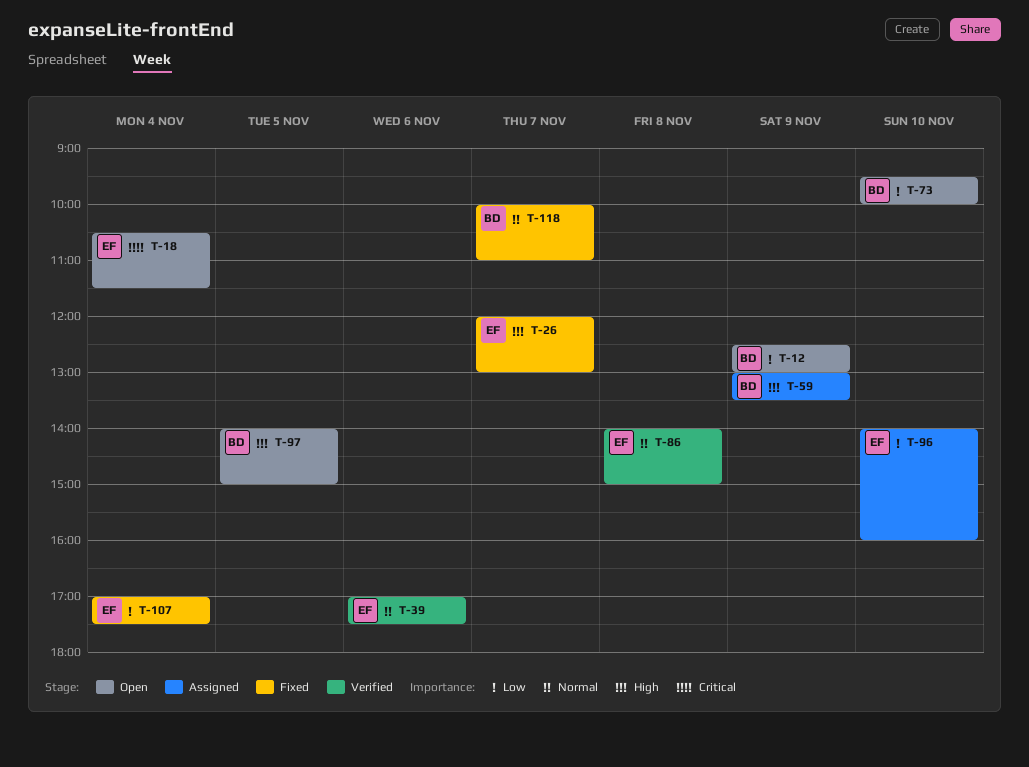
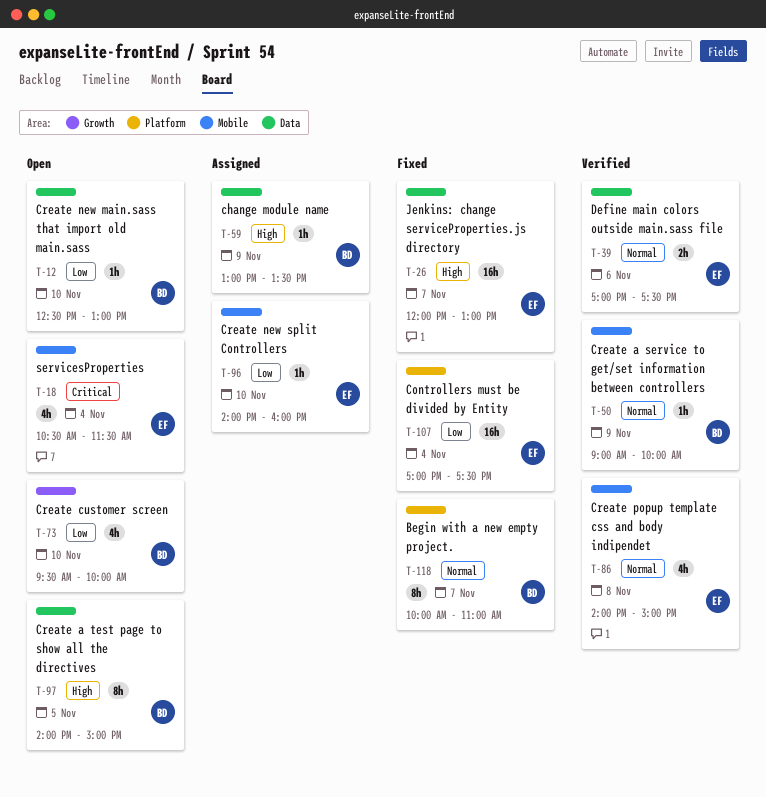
T-12, day: Nov 9 -> Nov 10
T-50: none -> present

